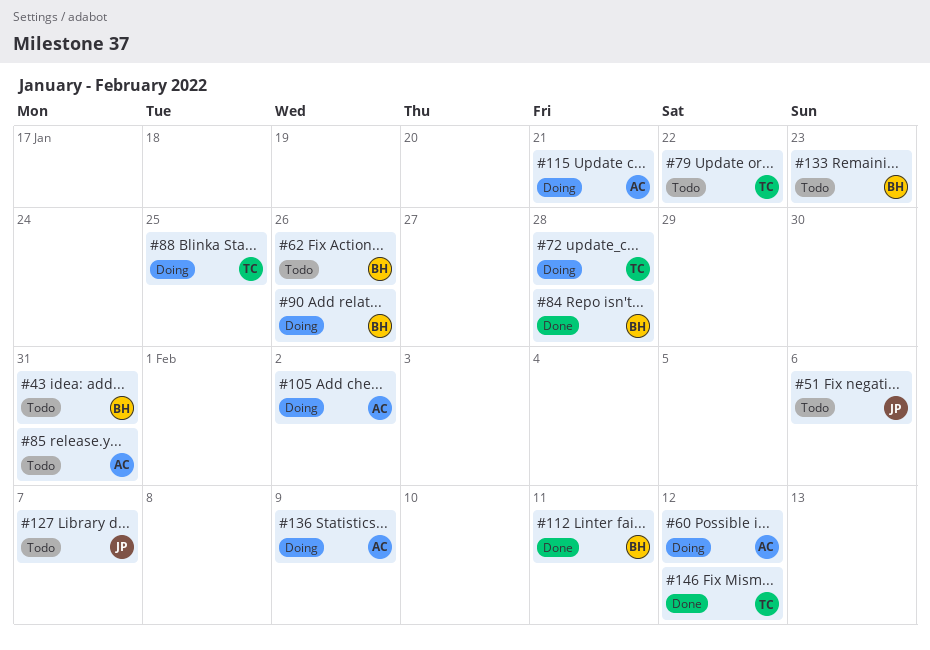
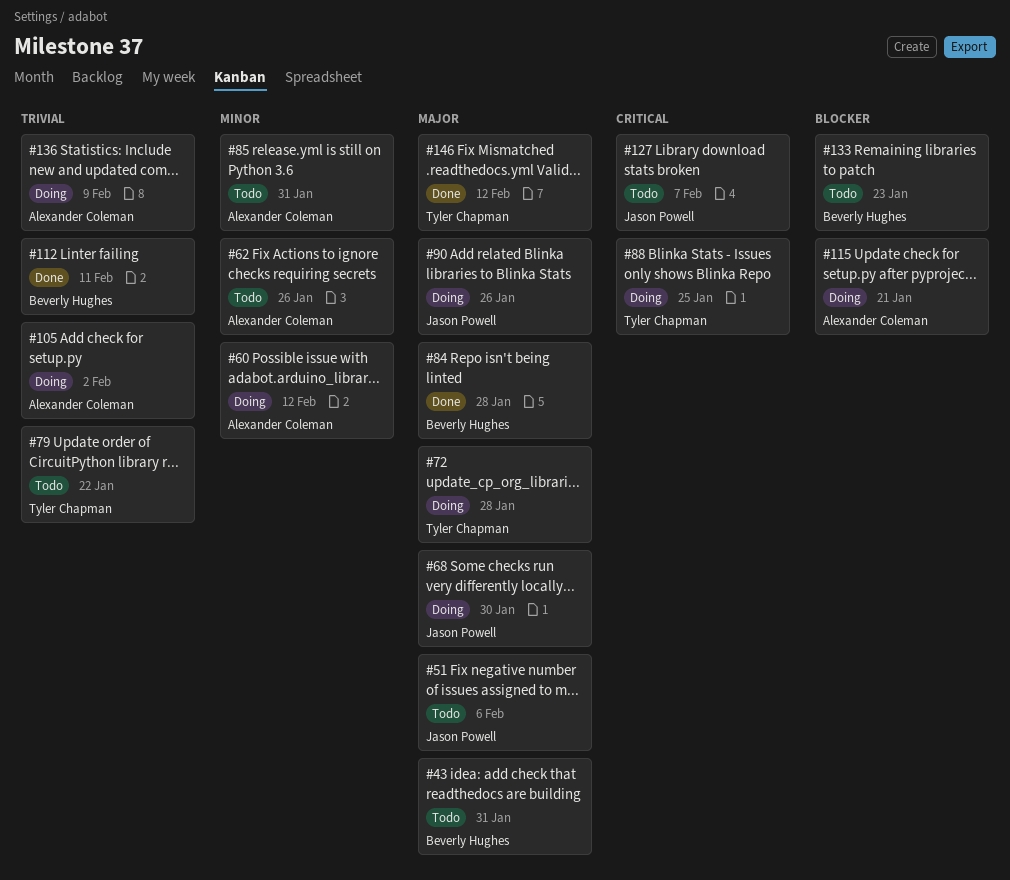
#62, owner: Beverly Hughes -> Alexander Coleman
#68: none -> present
#90, owner: Beverly Hughes -> Jason Powell

